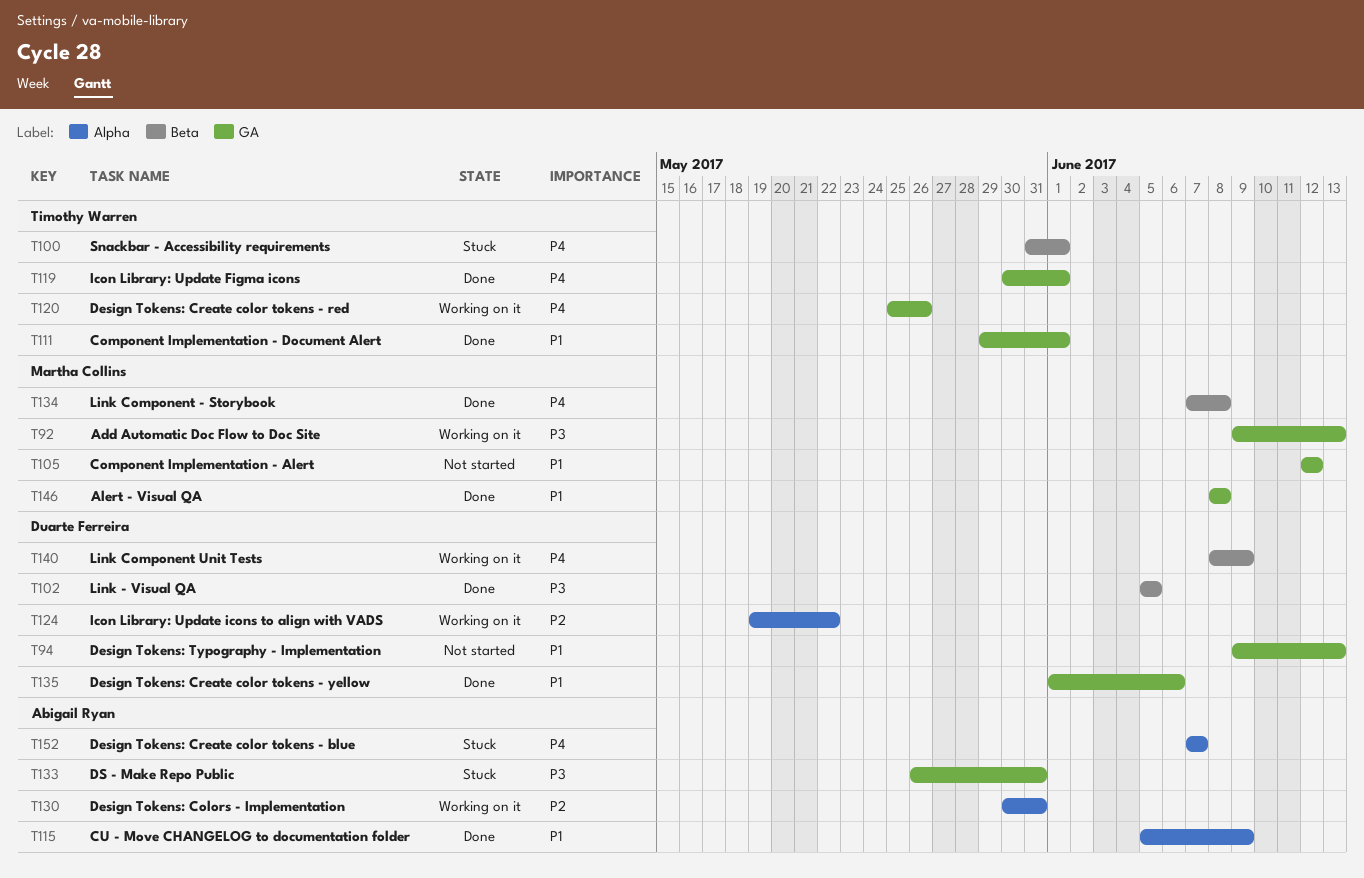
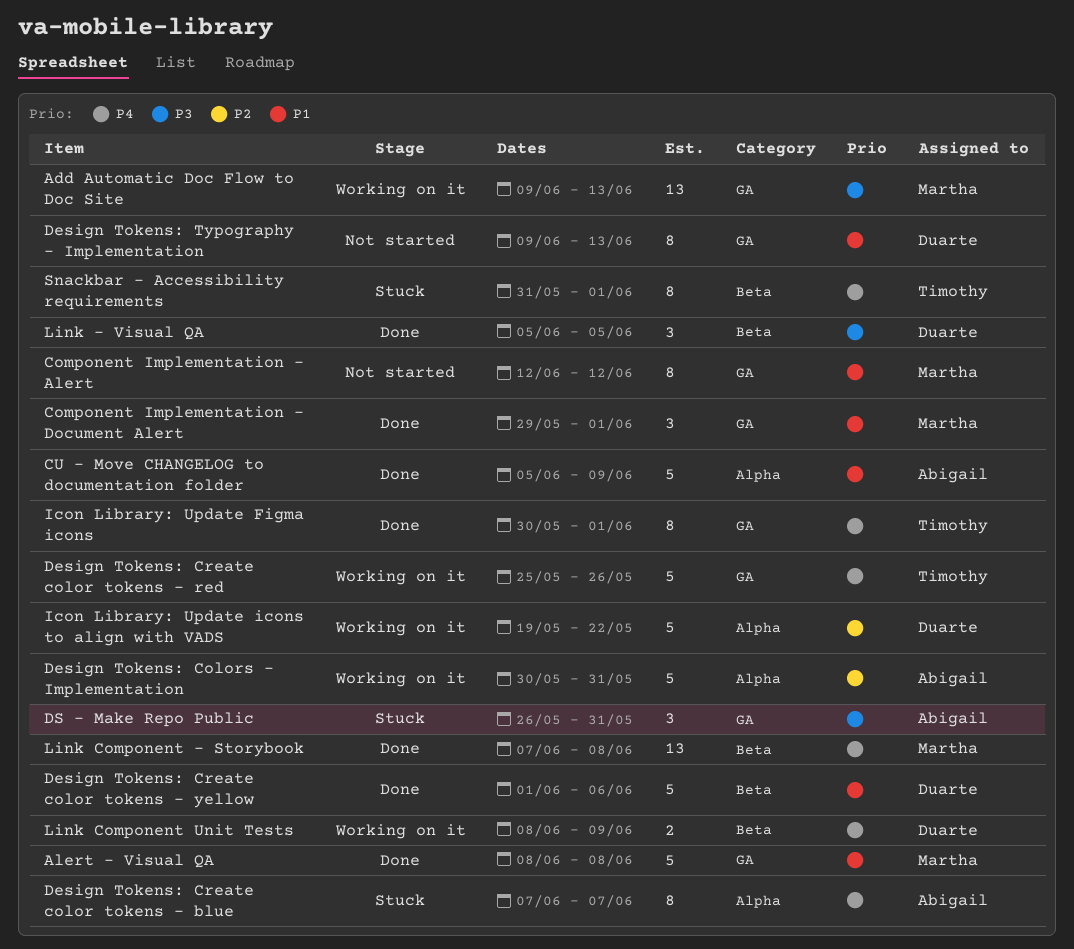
Component Implementation - Document Alert, owner: Timothy Warren -> Martha Collins
Design Tokens: Create color tokens - yellow, label: GA -> Beta

